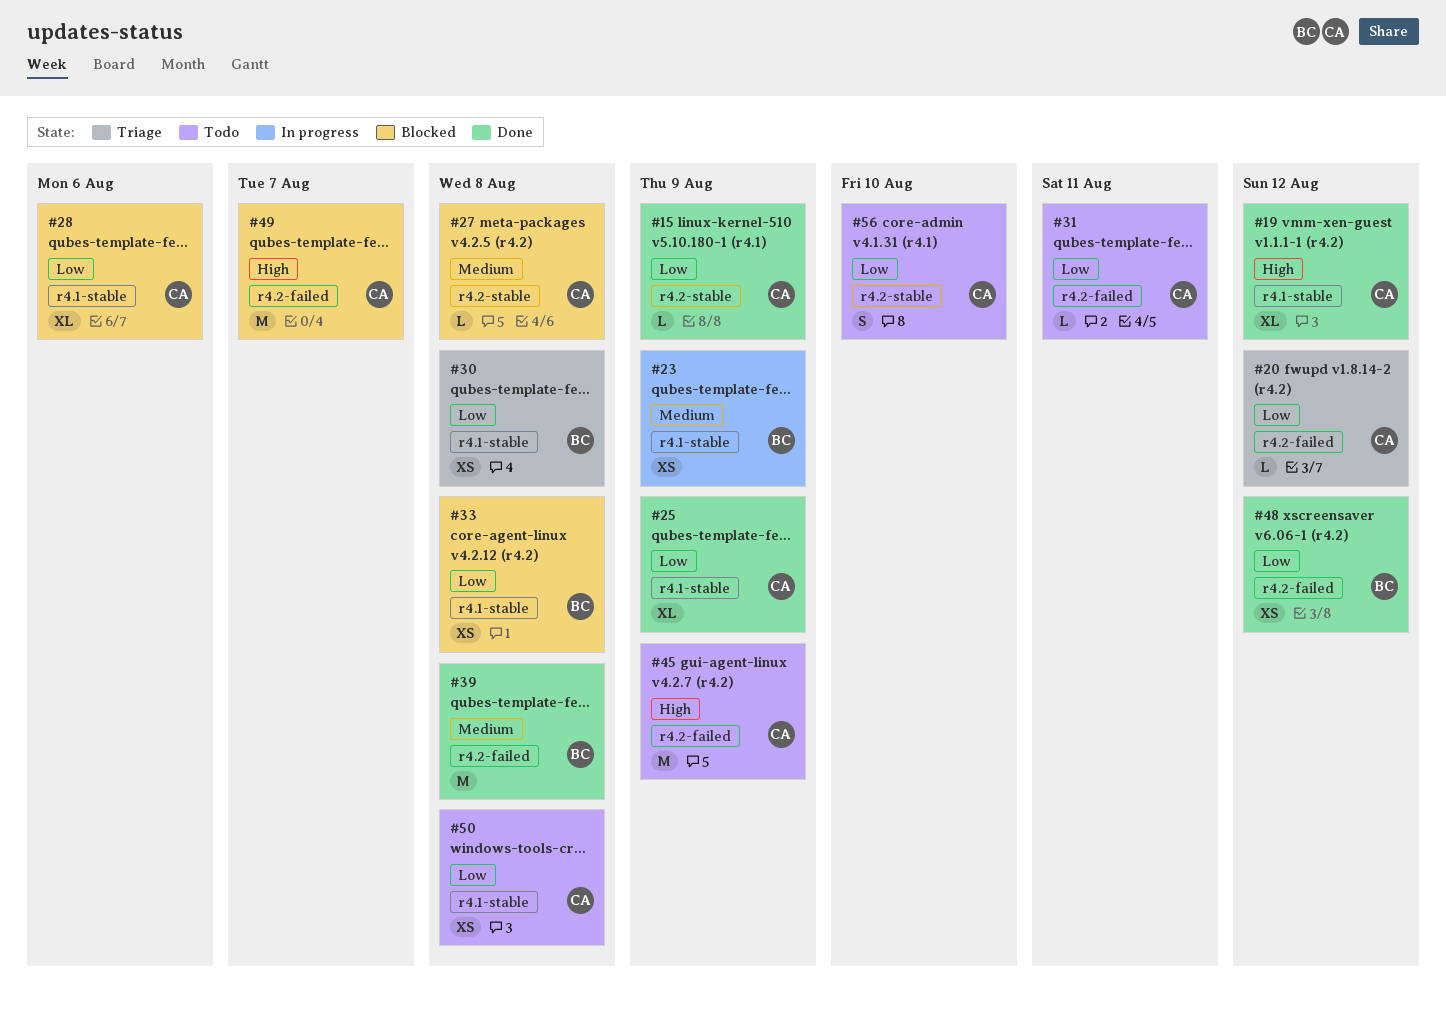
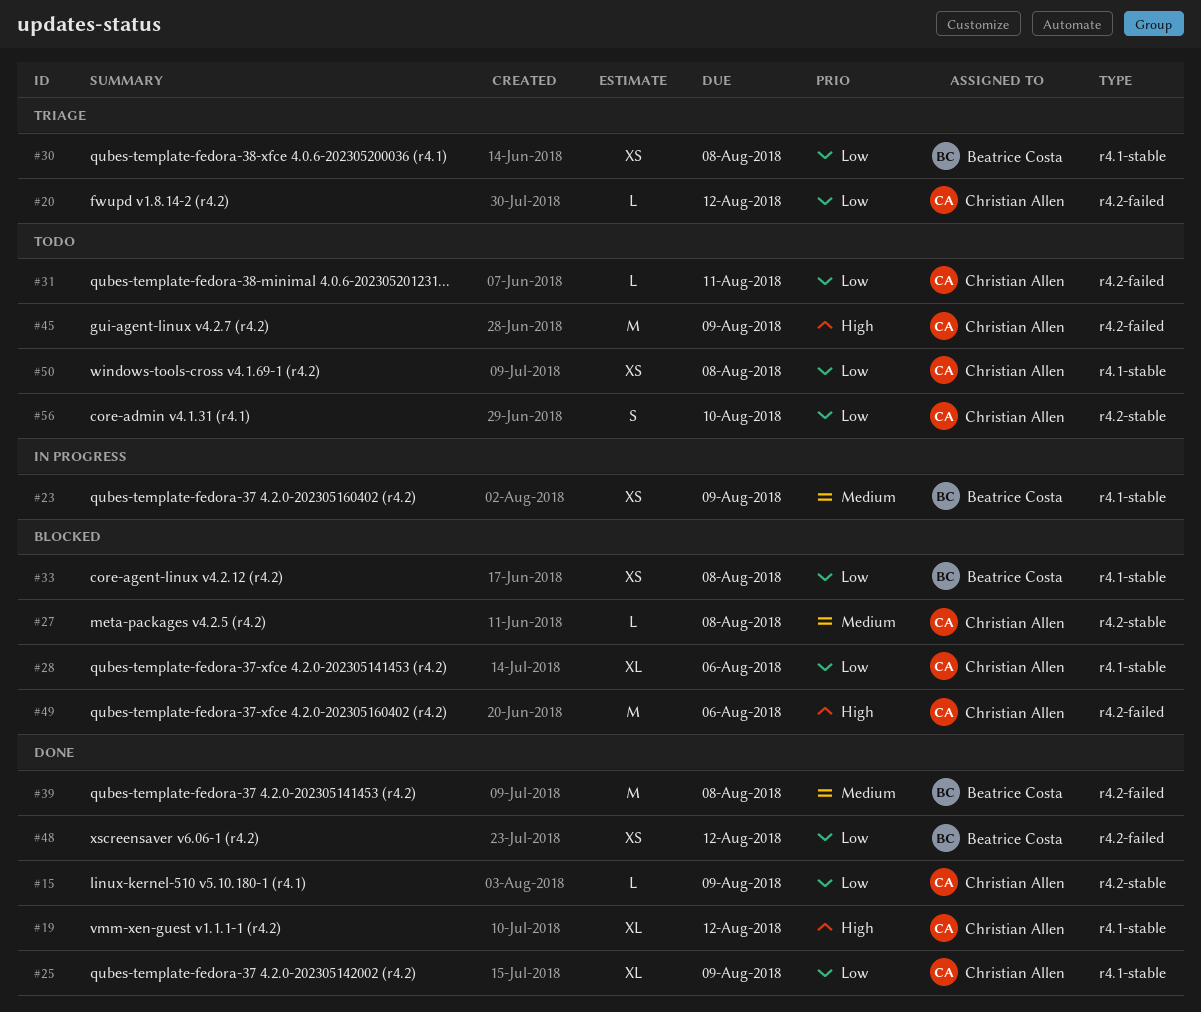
#49, due: Aug 7 -> Aug 6

